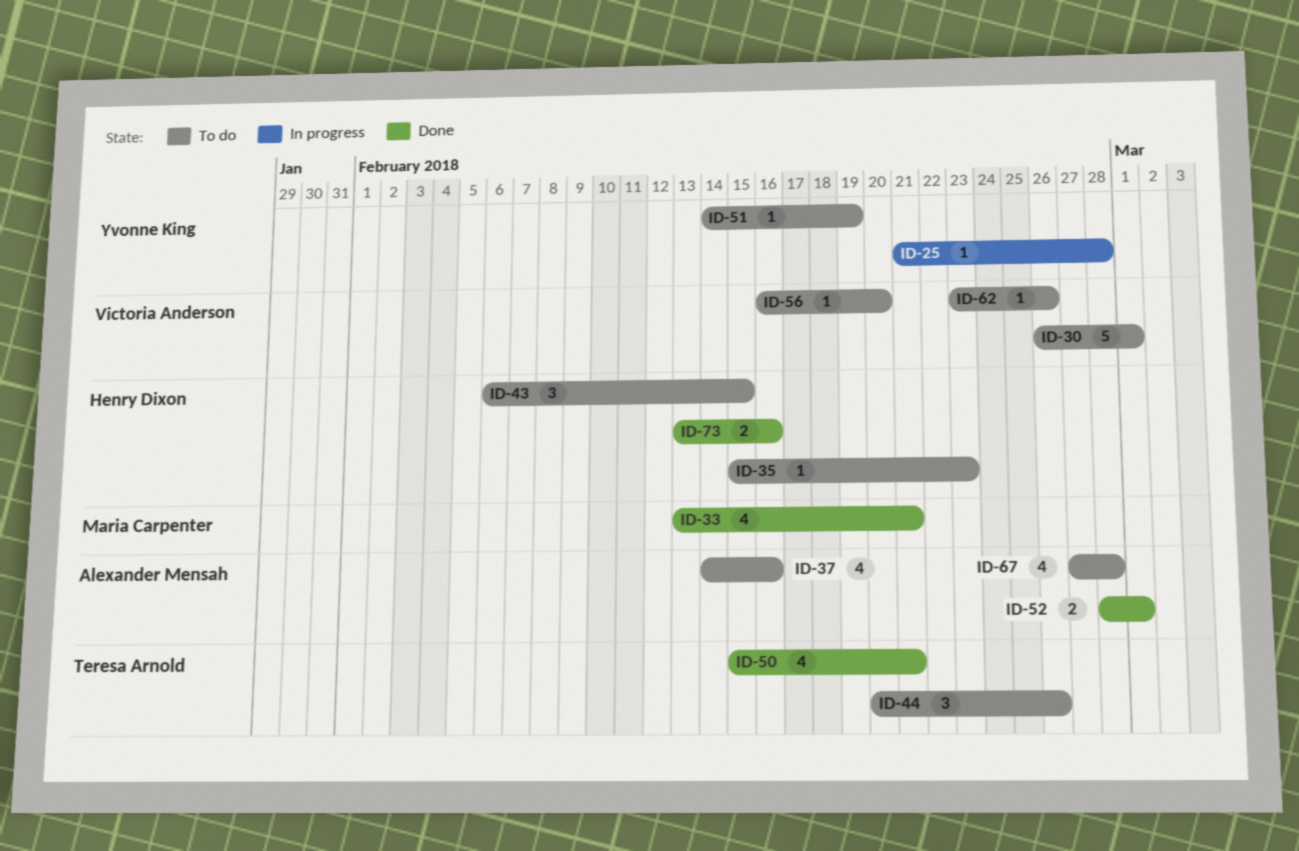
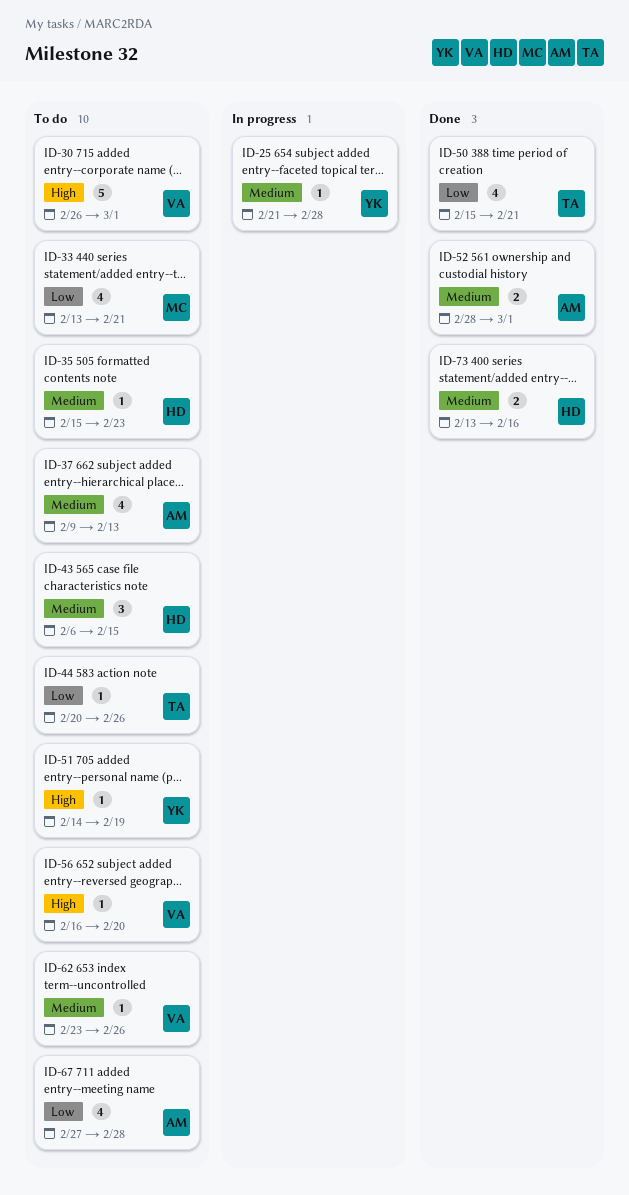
ID-33, status: Done -> To do
ID-37, start: Feb 14 -> Feb 9
ID-37, due: Feb 16 -> Feb 13
ID-44, estimate: 3 -> 1

